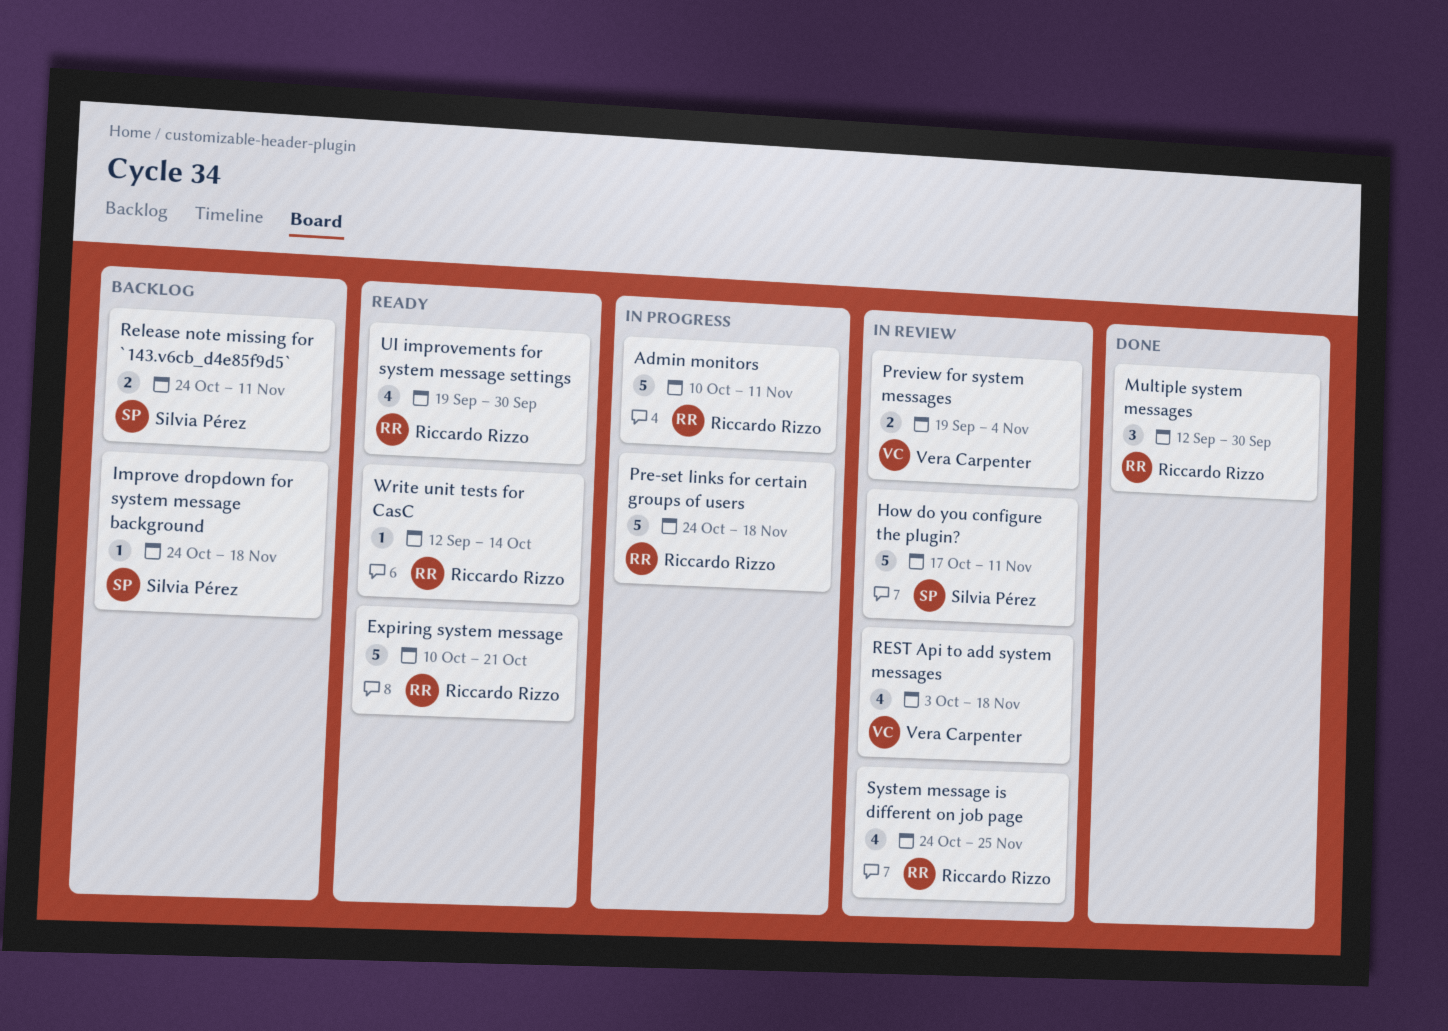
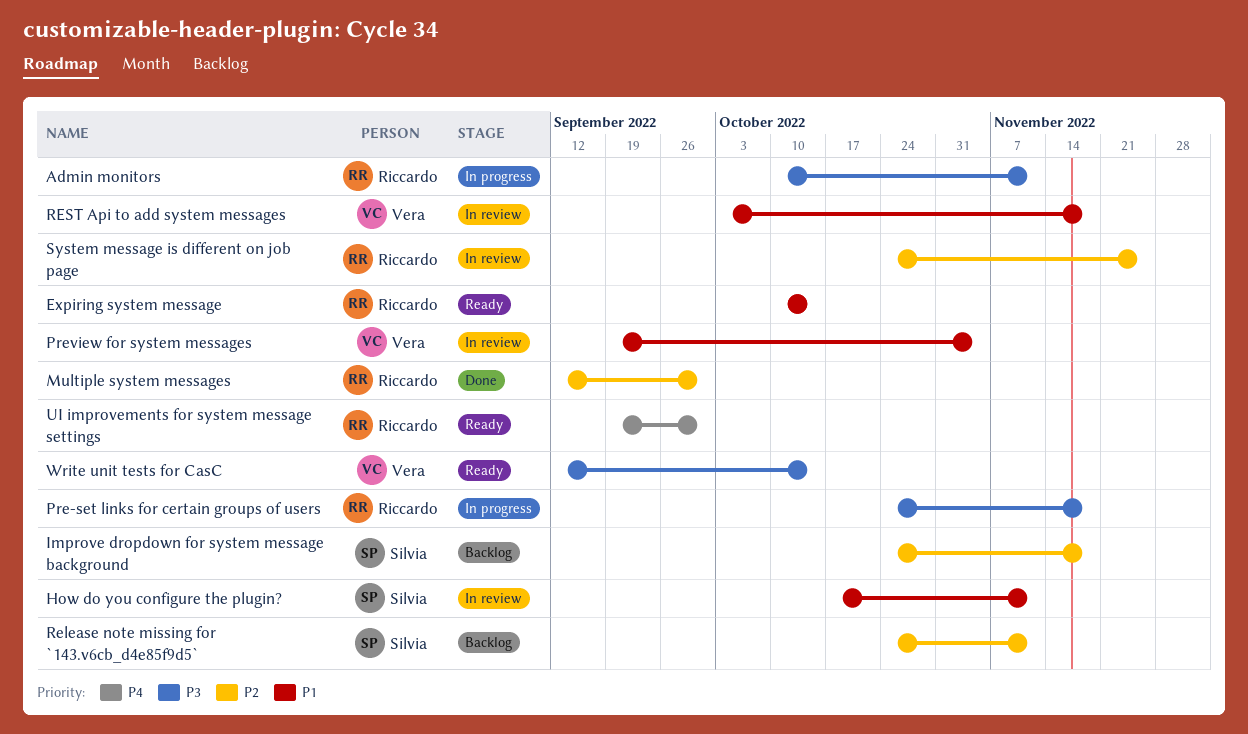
Expiring system message, due: Oct 21 -> Oct 14
Write unit tests for CasC, owner: Riccardo Rizzo -> Vera Carpenter

